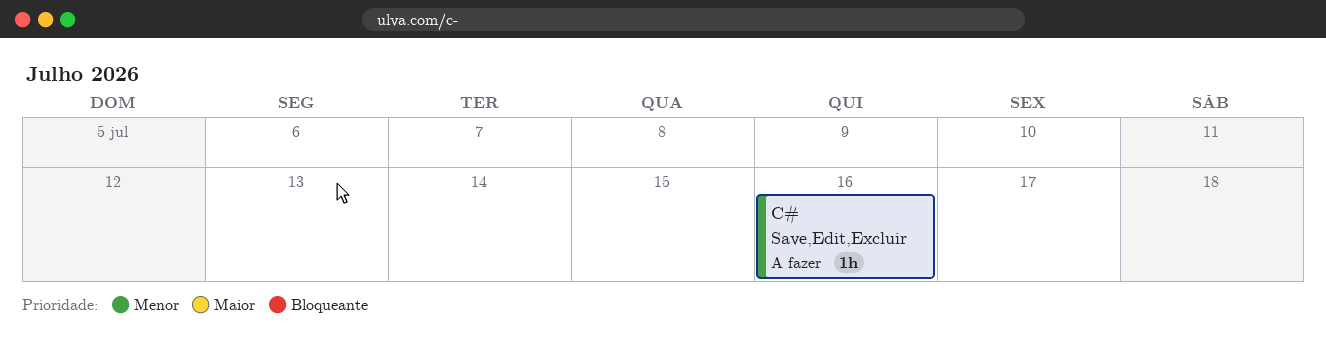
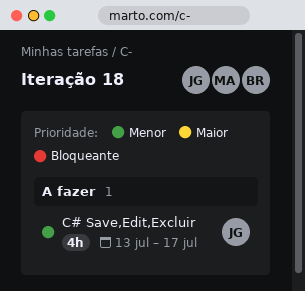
C# Save,Edit,Excluir, estimate: 1h -> 4h
C# Save,Edit,Excluir, due: Jul 16 -> Jul 17

